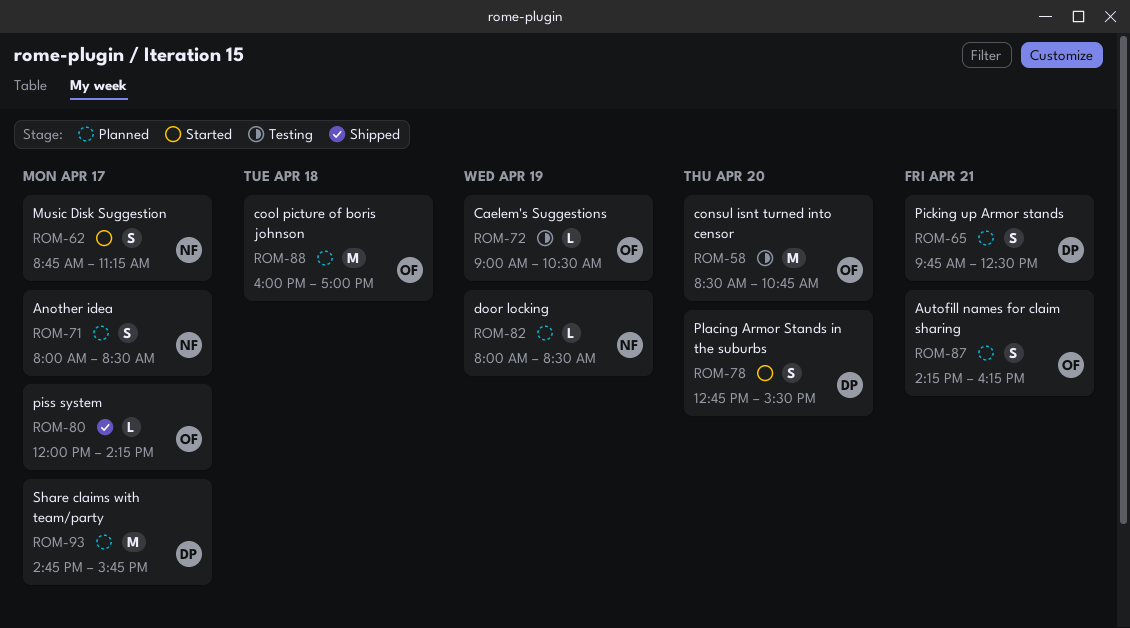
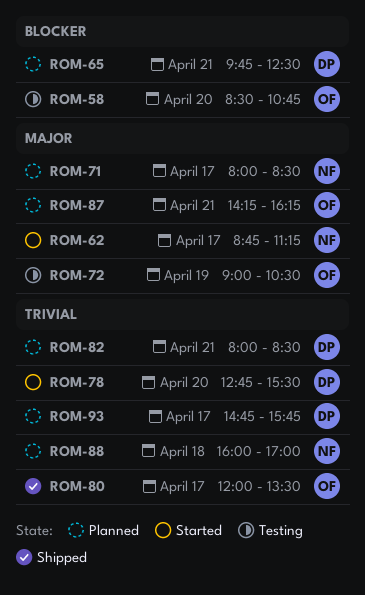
ROM-80, ends: 14:15 -> 13:30
ROM-82, owner: NF -> DP
ROM-82, day: Apr 19 -> Apr 21
ROM-88, owner: OF -> NF

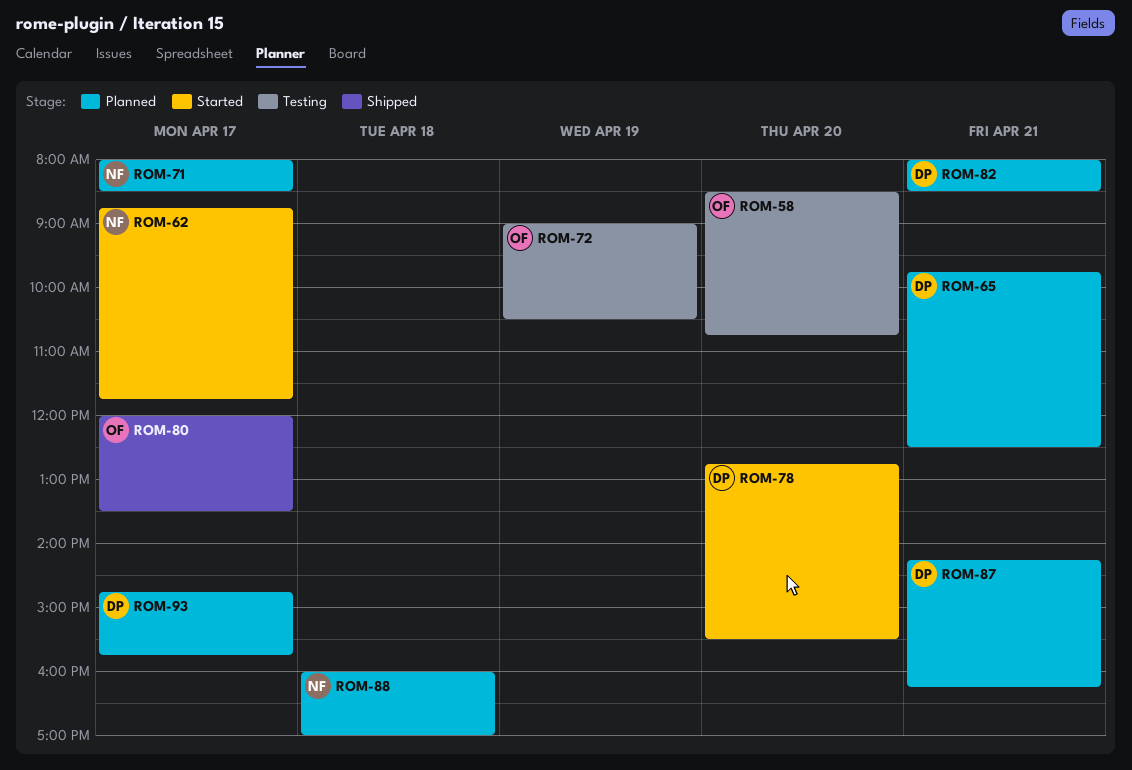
ROM-62, ends: 11:15 -> 11:45
ROM-87, owner: OF -> DP

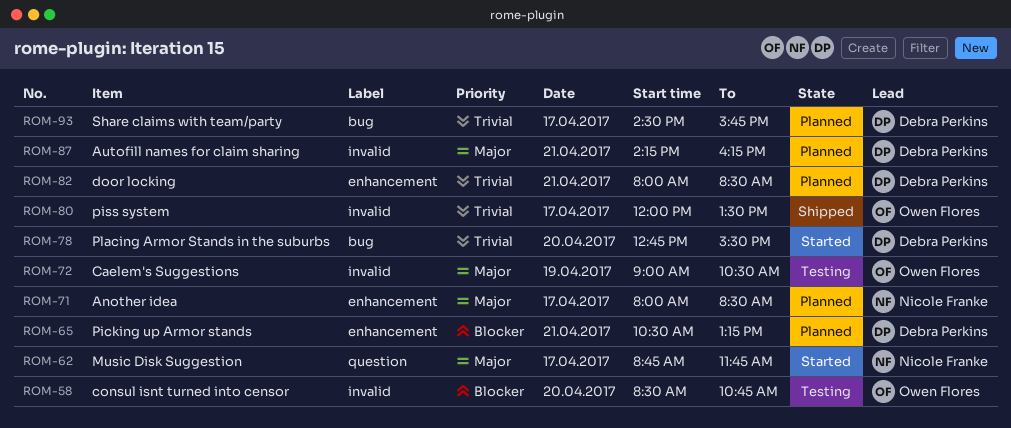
ROM-65, begins: 09:45 -> 10:30
ROM-65, ends: 12:30 -> 13:15
ROM-88: present -> none
ROM-93, begins: 14:45 -> 14:30

